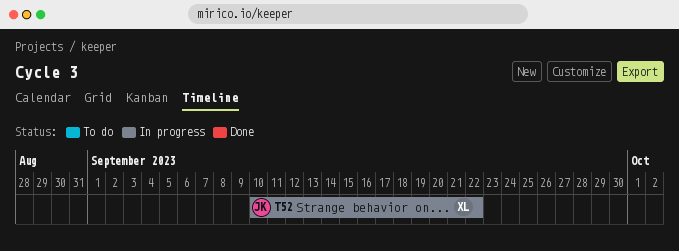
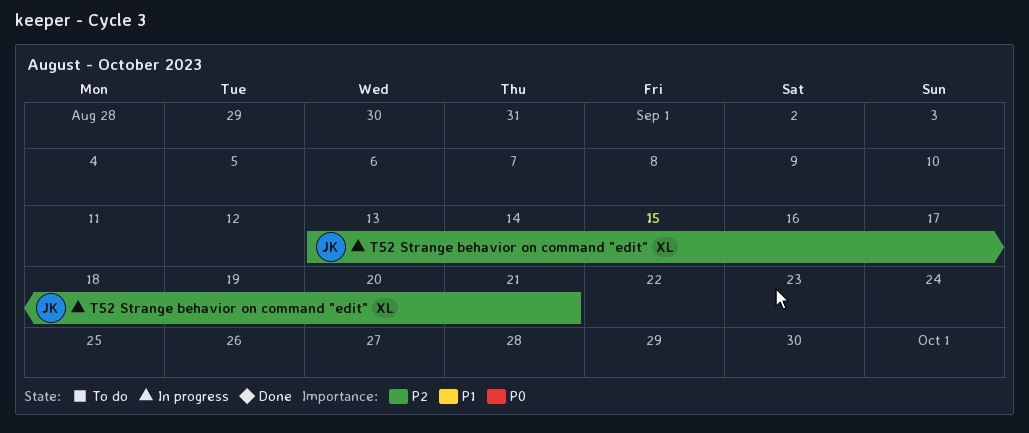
T52, start: Sep 10 -> Sep 13
T52, due: Sep 22 -> Sep 21

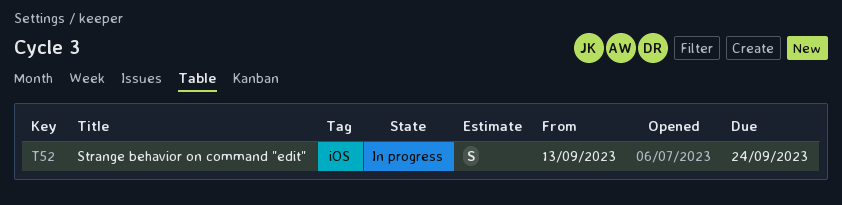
T52, estimate: XL -> S
T52, due: Sep 21 -> Sep 24

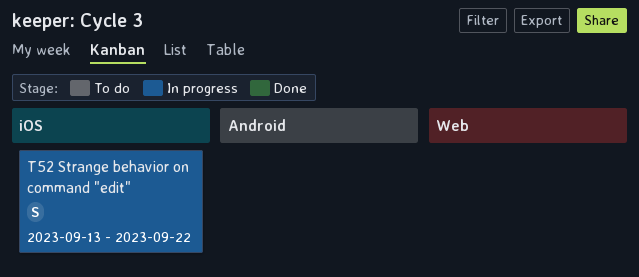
T52, due: Sep 24 -> Sep 22

